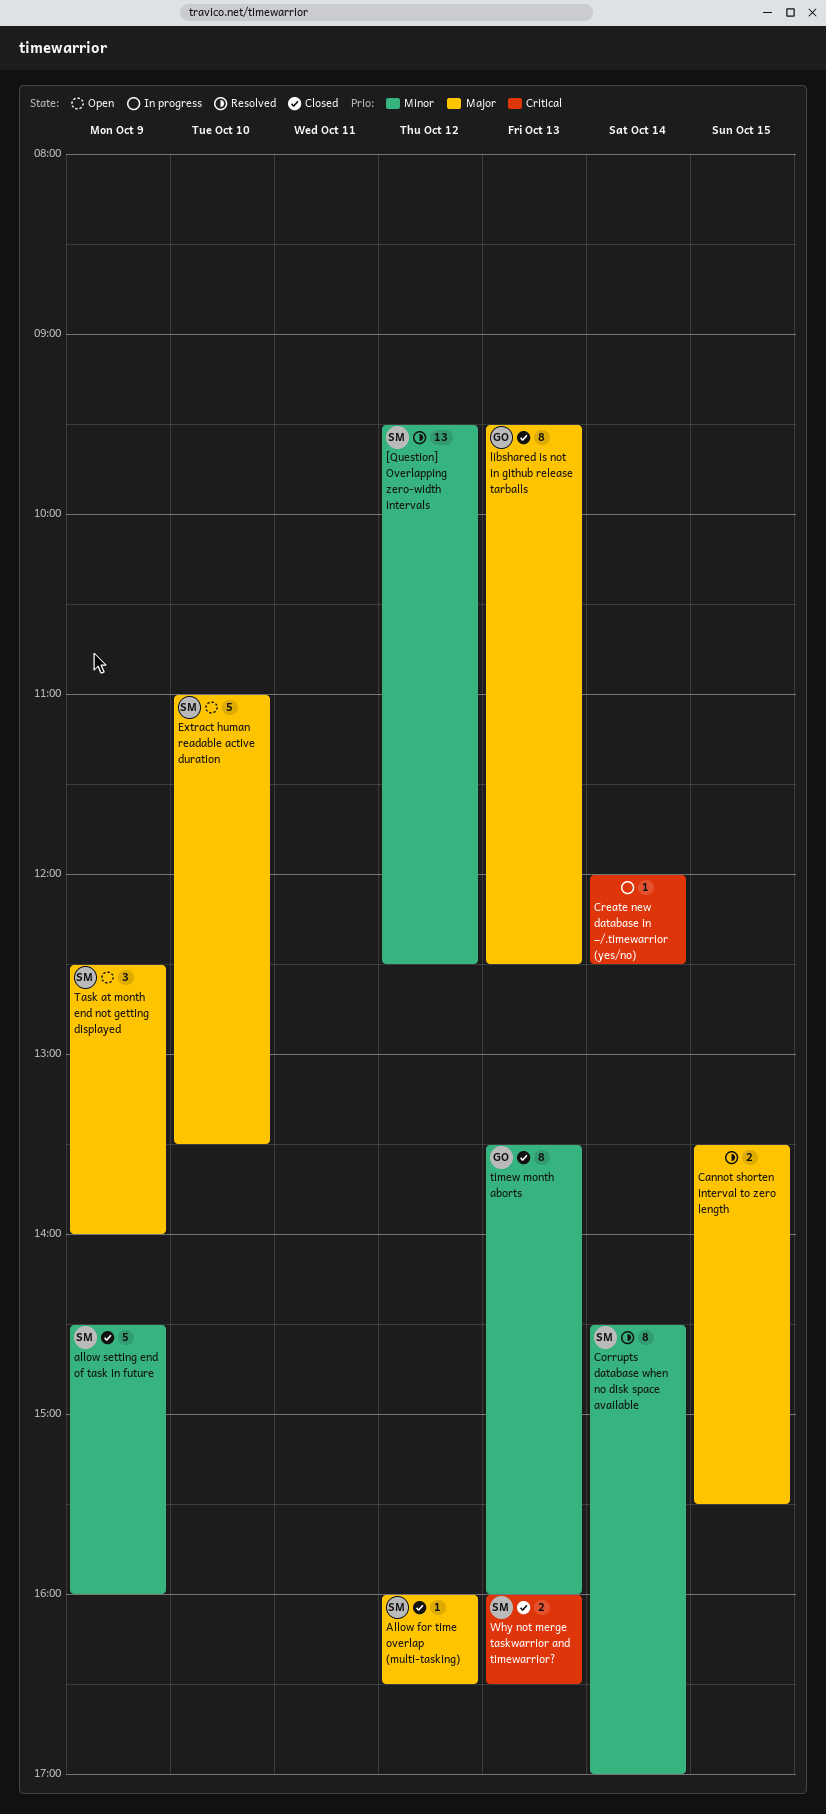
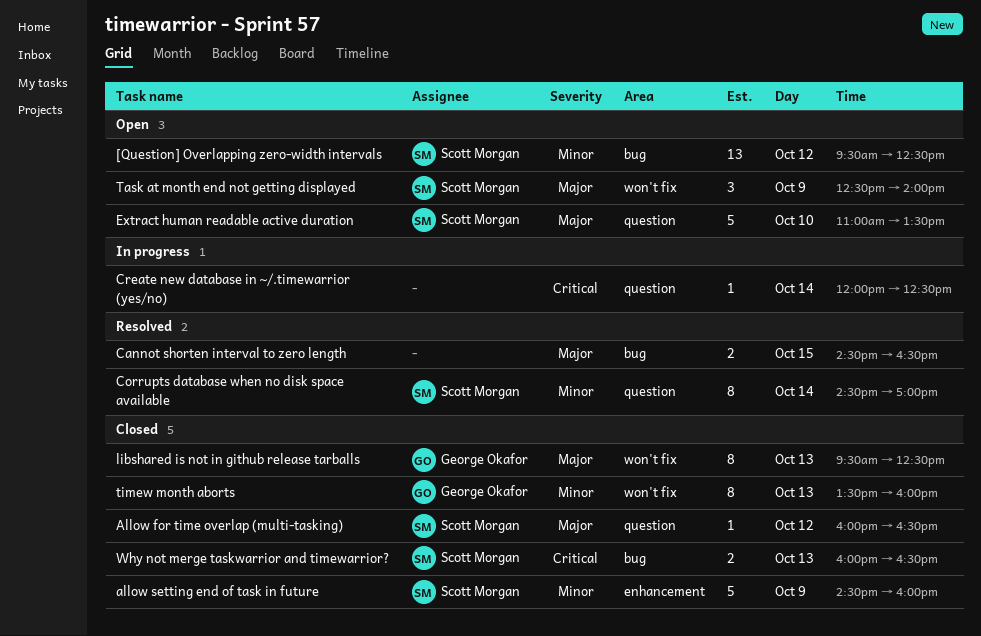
[Question] Overlapping zero-width intervals, status: Resolved -> Open
Cannot shorten interval to zero length, begins: 13:30 -> 14:30
Cannot shorten interval to zero length, ends: 15:30 -> 16:30

